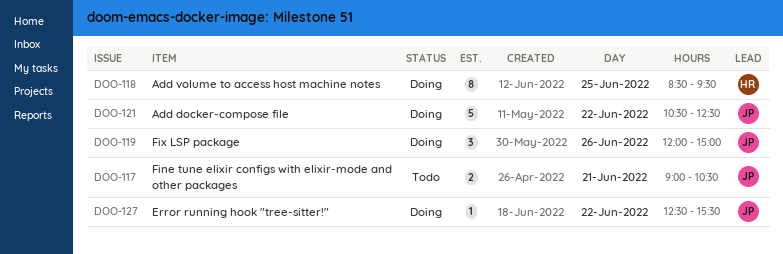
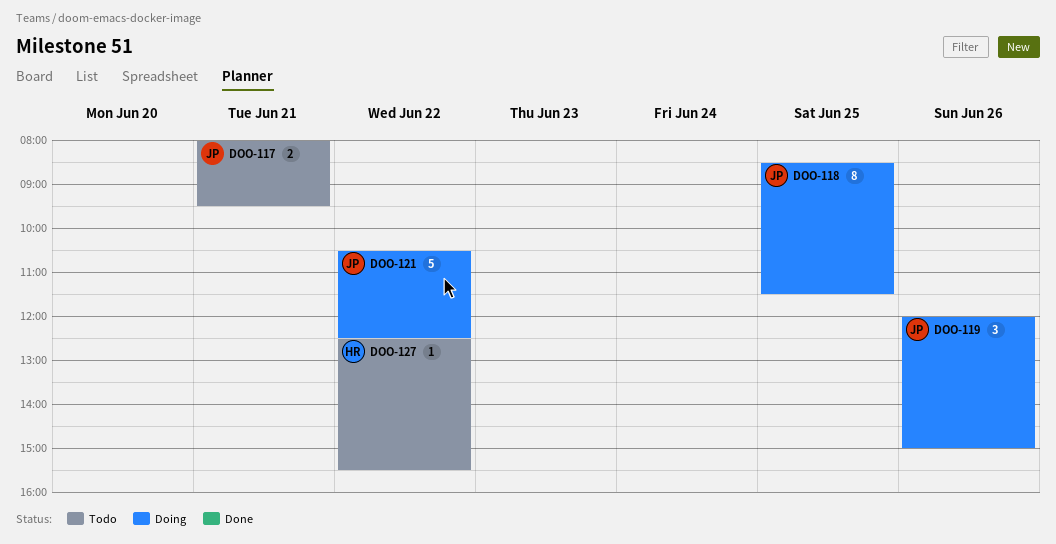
DOO-117, begins: 09:00 -> 08:00
DOO-117, ends: 10:30 -> 09:30
DOO-118, owner: HR -> JP
DOO-118, ends: 09:30 -> 11:30
DOO-127, status: Doing -> Todo
DOO-127, owner: JP -> HR

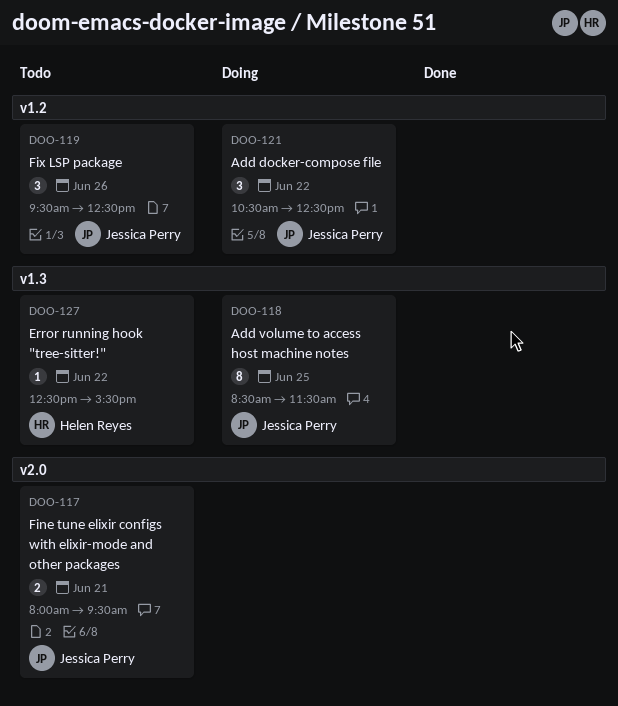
DOO-119, status: Doing -> Todo
DOO-119, begins: 12:00 -> 09:30
DOO-119, ends: 15:00 -> 12:30
DOO-121, estimate: 5 -> 3

